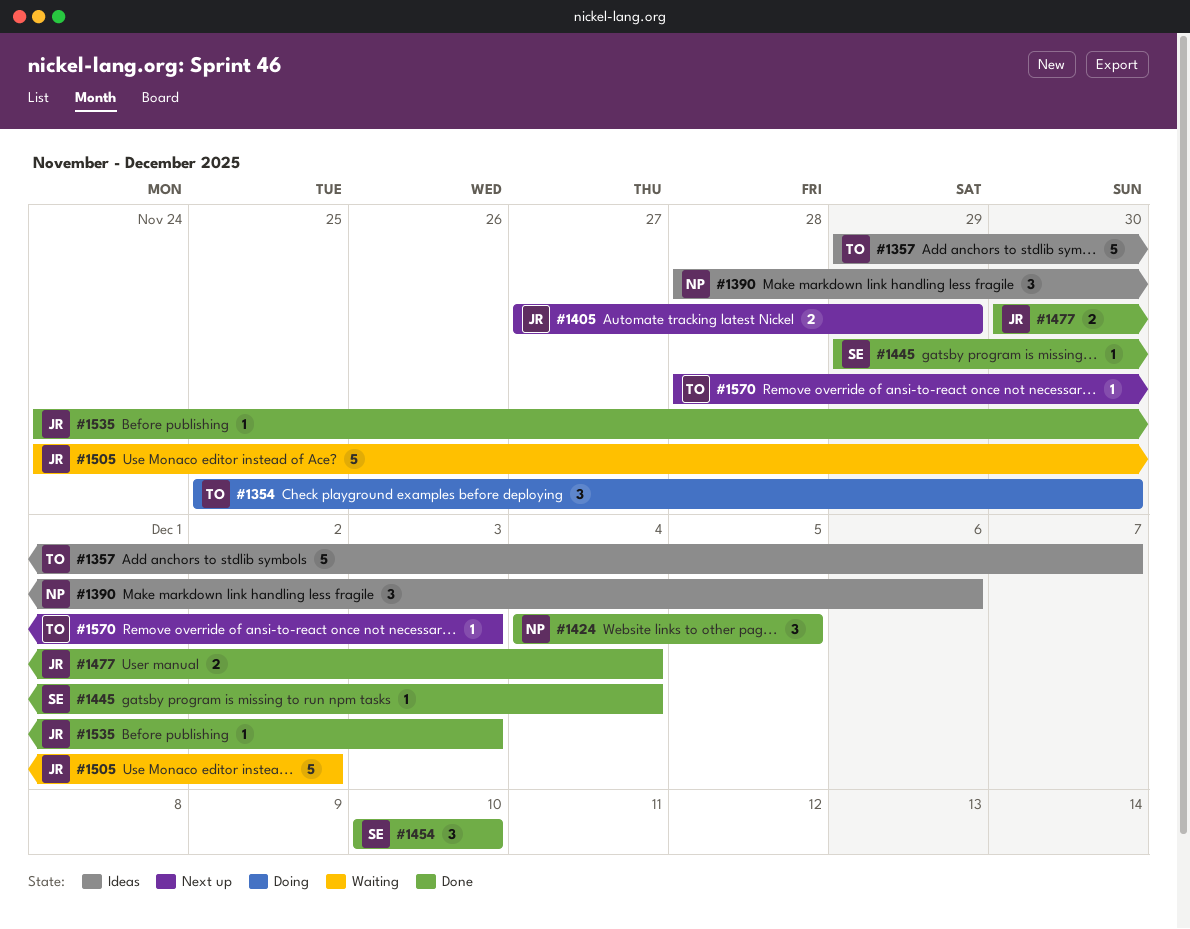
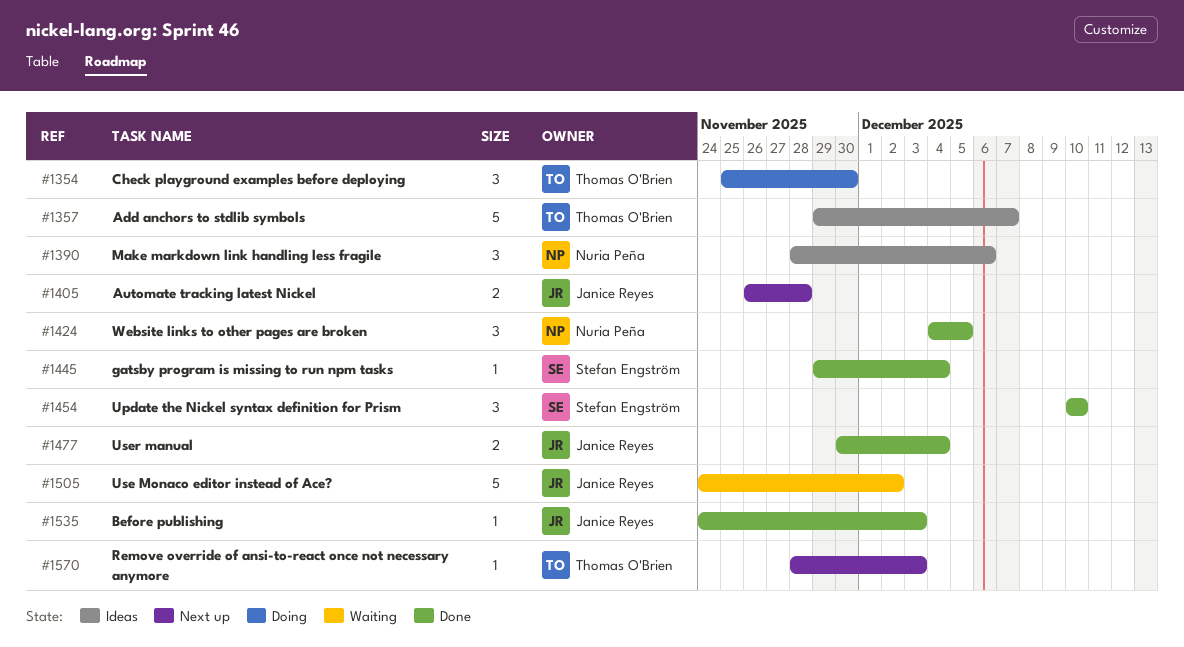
#1405, start: Nov 27 -> Nov 26
#1405, due: Nov 29 -> Nov 28

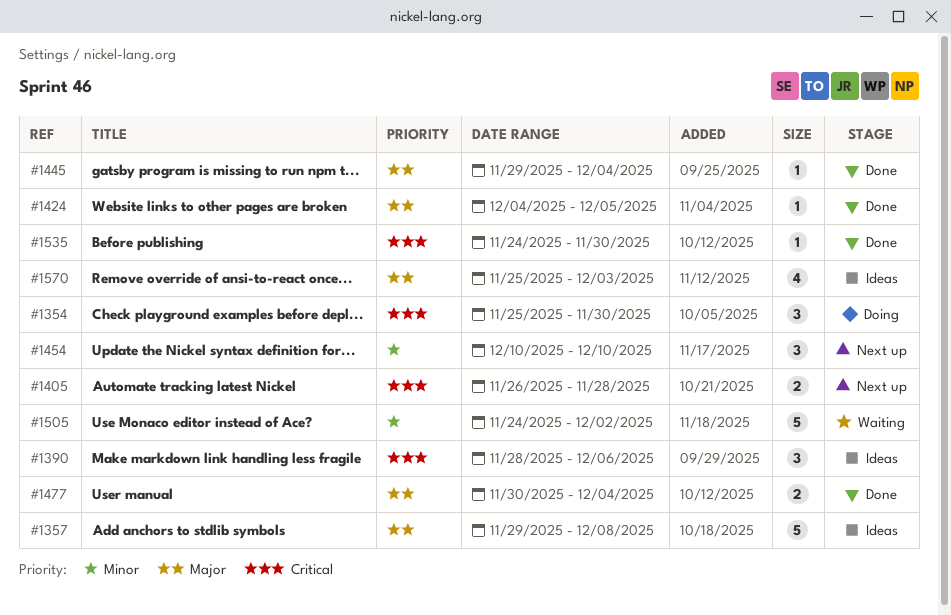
#1357, due: Dec 7 -> Dec 8
#1424, estimate: 3 -> 1
#1454, status: Done -> Next up
#1535, due: Dec 3 -> Nov 30
#1570, status: Next up -> Ideas
#1570, estimate: 1 -> 4
#1570, start: Nov 28 -> Nov 25

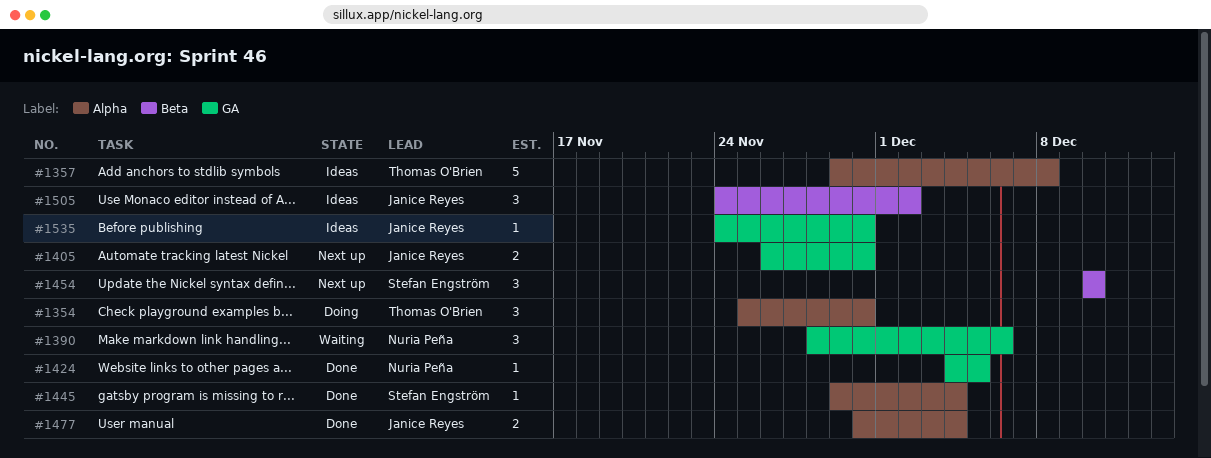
#1390, status: Ideas -> Waiting
#1405, due: Nov 28 -> Nov 30
#1505, status: Waiting -> Ideas
#1505, estimate: 5 -> 3
#1535, status: Done -> Ideas
#1570: present -> none

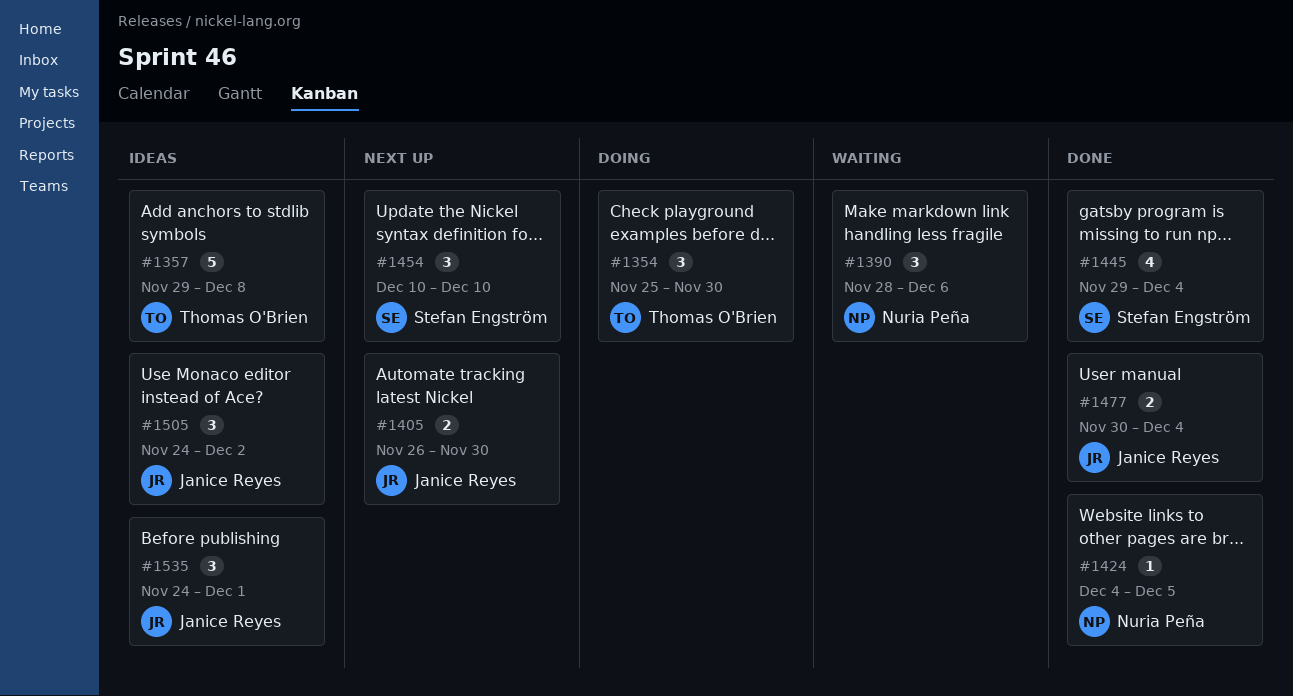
#1445, estimate: 1 -> 4
#1535, estimate: 1 -> 3
#1535, due: Nov 30 -> Dec 1

